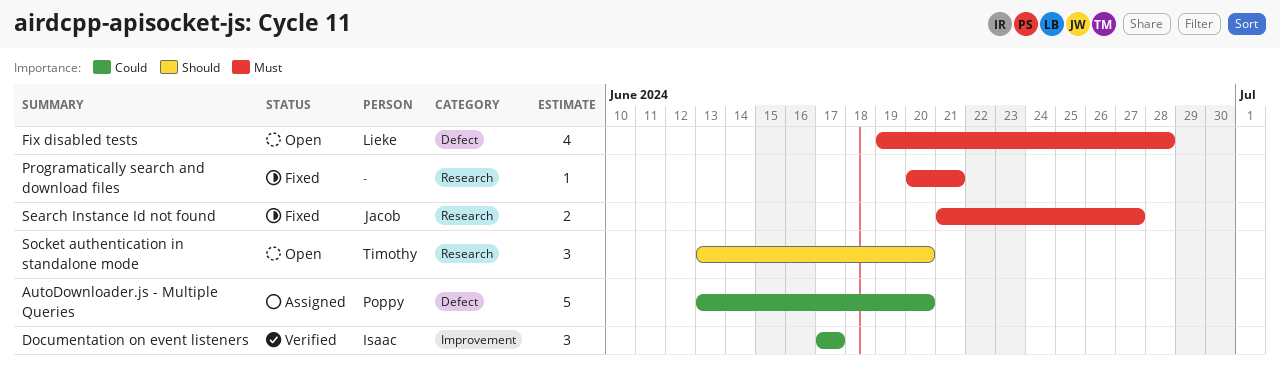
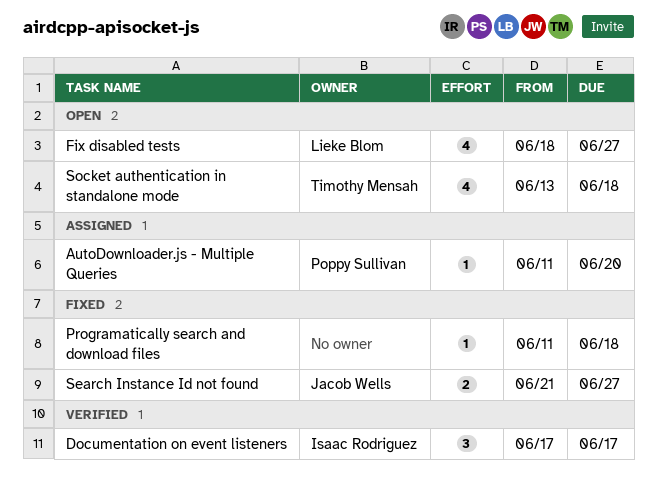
AutoDownloader.js - Multiple Queries, estimate: 5 -> 1
AutoDownloader.js - Multiple Queries, start: Jun 13 -> Jun 11
Fix disabled tests, start: Jun 19 -> Jun 18
Fix disabled tests, due: Jun 28 -> Jun 27
Programatically search and download files, start: Jun 20 -> Jun 11
Programatically search and download files, due: Jun 21 -> Jun 18
Socket authentication in standalone mode, estimate: 3 -> 4
Socket authentication in standalone mode, due: Jun 20 -> Jun 18

